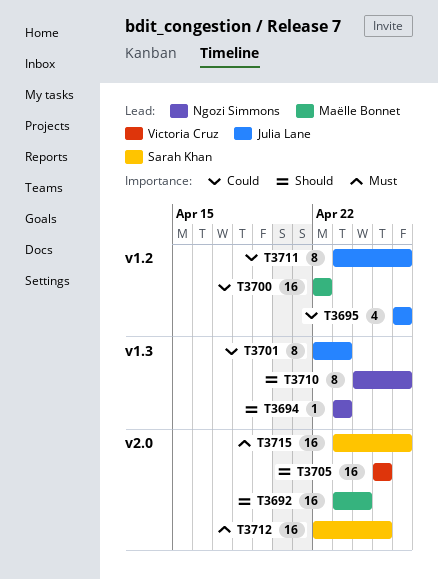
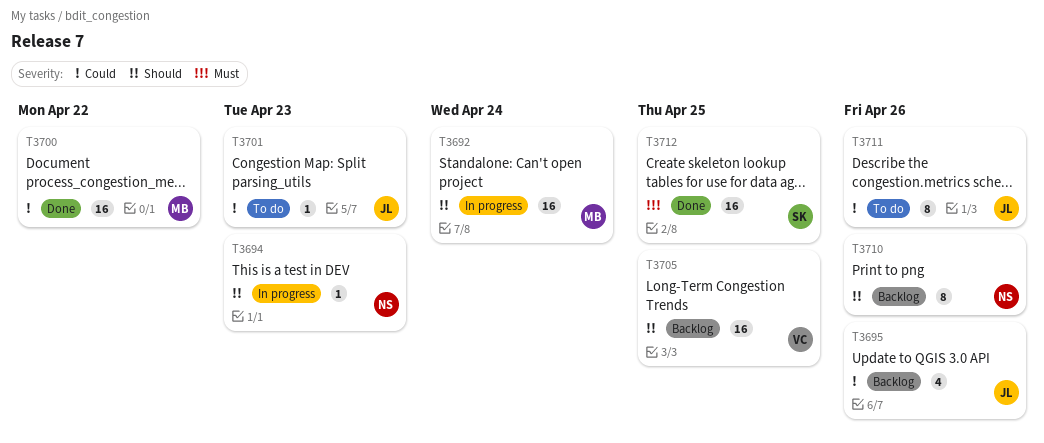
T3701, estimate: 8 -> 1
T3715: present -> none

